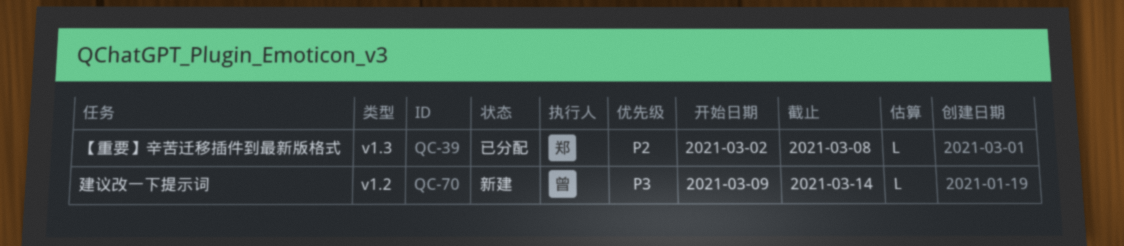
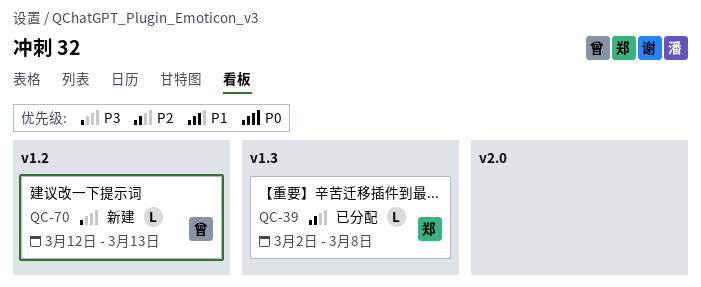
QC-70, start: Mar 9 -> Mar 12
QC-70, due: Mar 14 -> Mar 13

